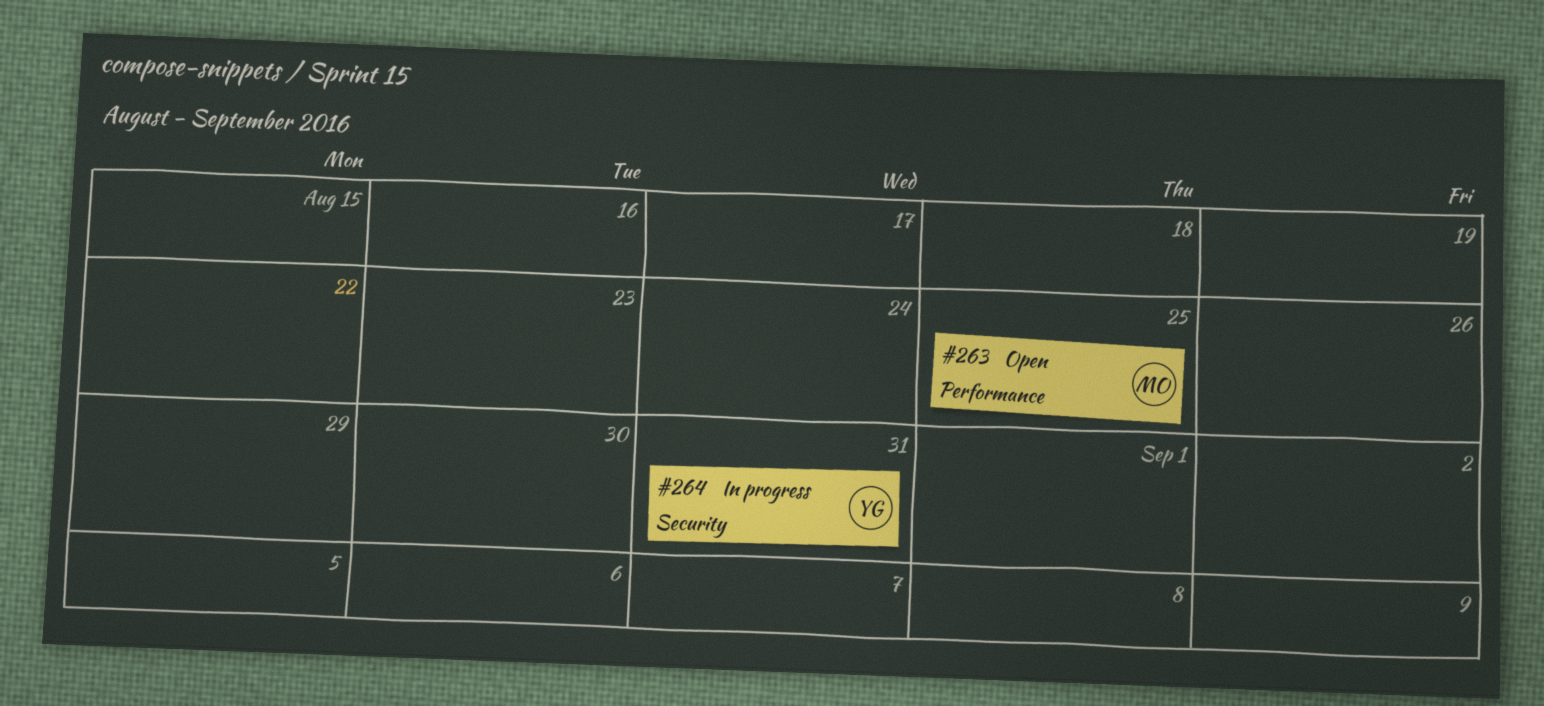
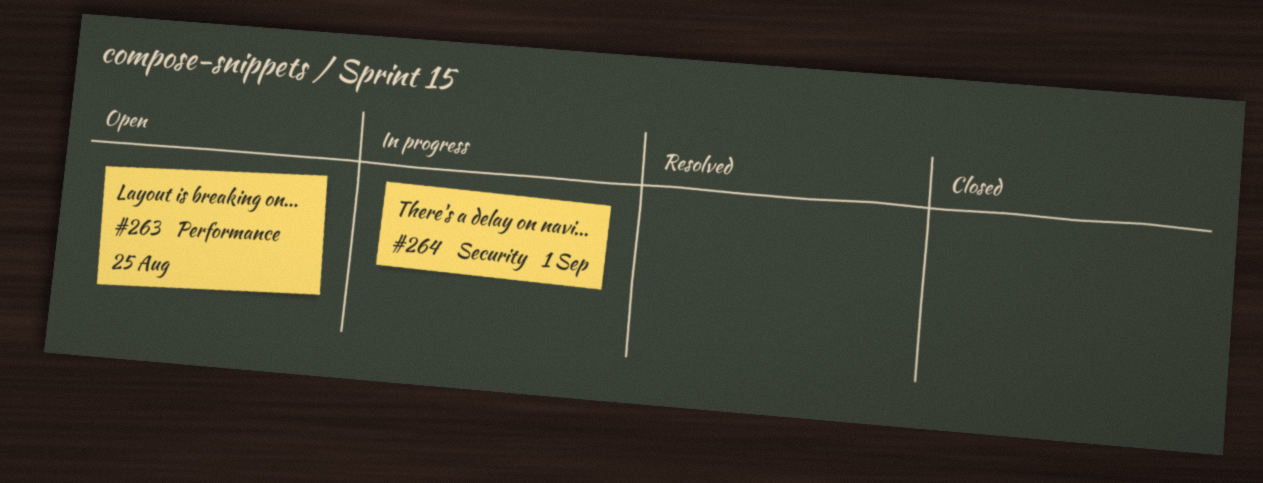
#264, due: Aug 31 -> Sep 1

